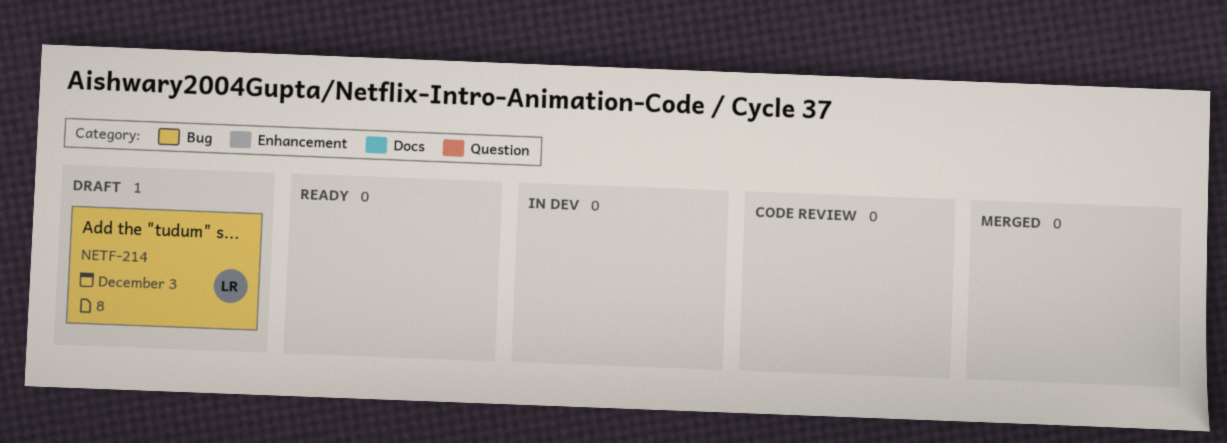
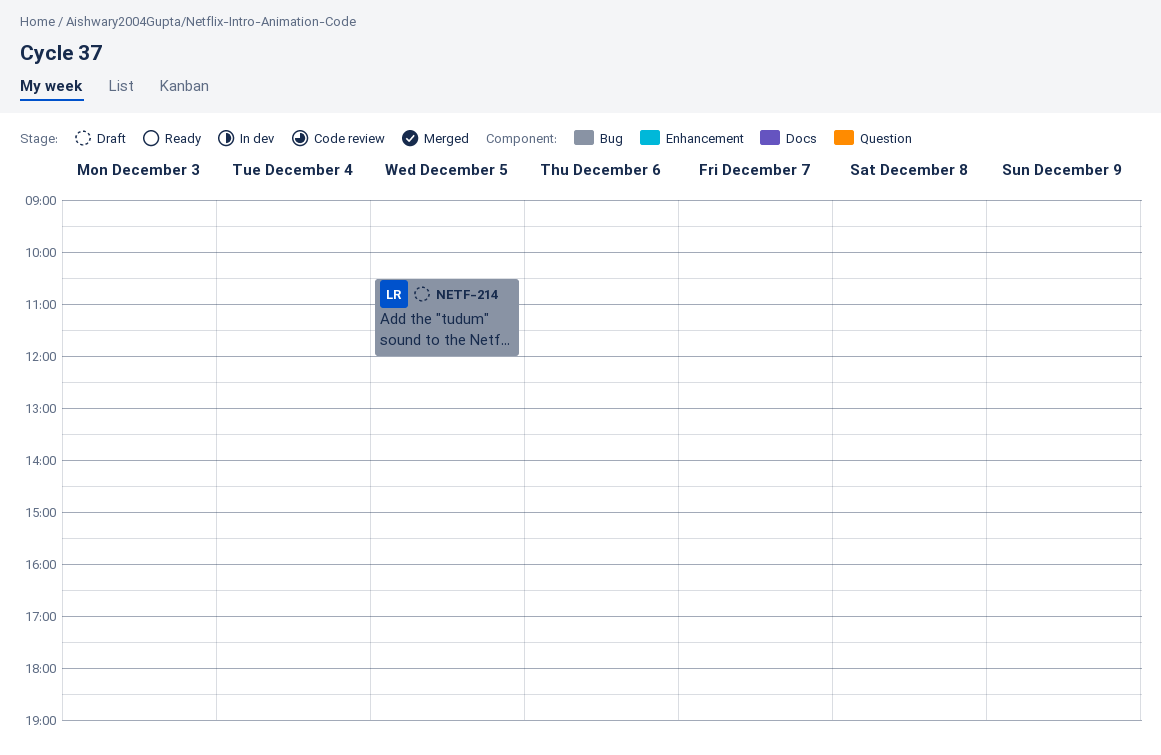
NETF-214, day: Dec 3 -> Dec 5

